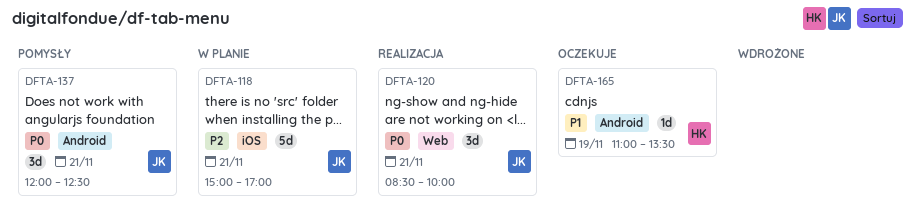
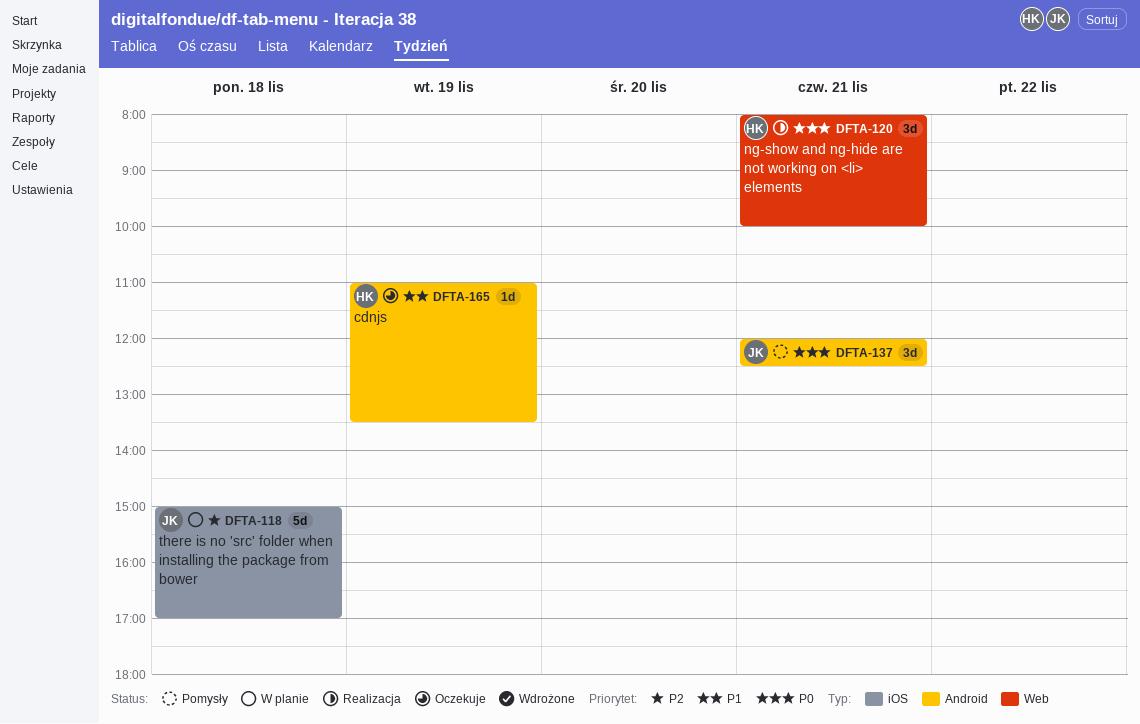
DFTA-118, day: Nov 21 -> Nov 18
DFTA-120, owner: JK -> HK
DFTA-120, begins: 08:30 -> 08:00

